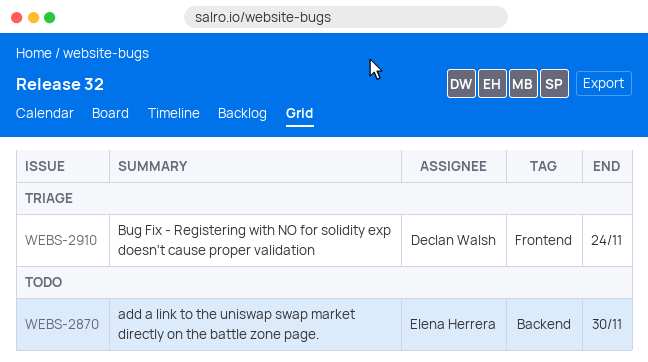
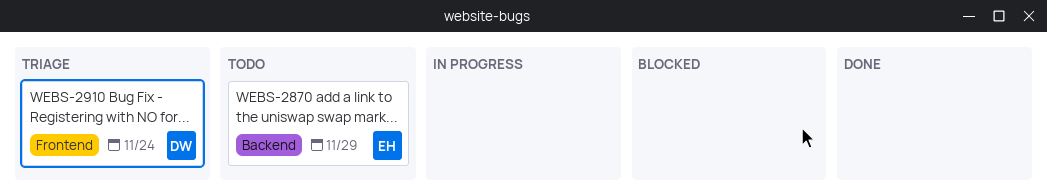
WEBS-2870, due: Nov 30 -> Nov 29

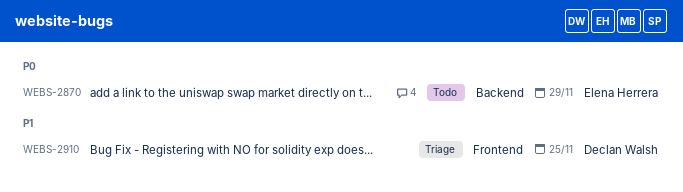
WEBS-2910, due: Nov 24 -> Nov 25

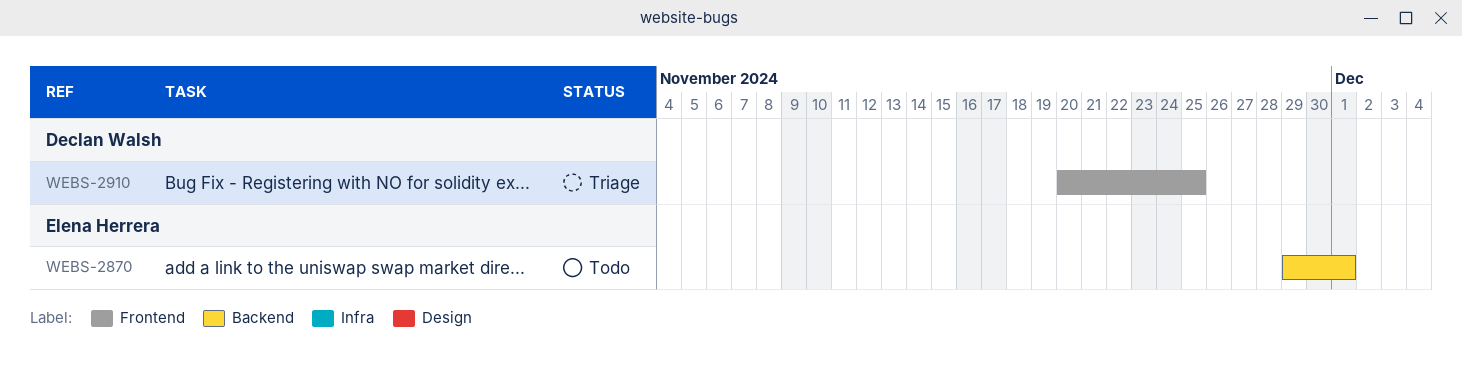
WEBS-2870, due: Nov 29 -> Dec 1

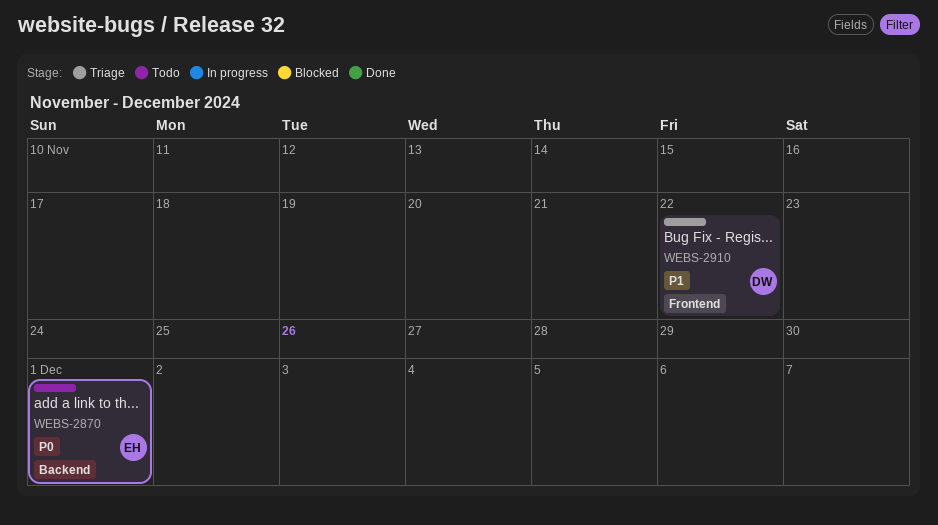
WEBS-2910, due: Nov 25 -> Nov 22

